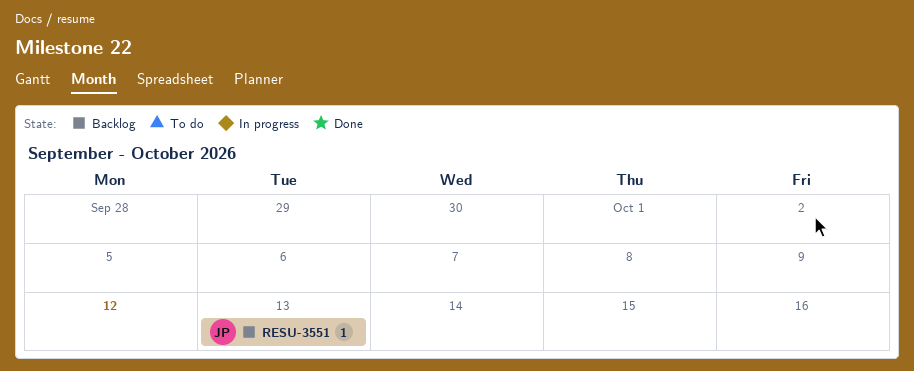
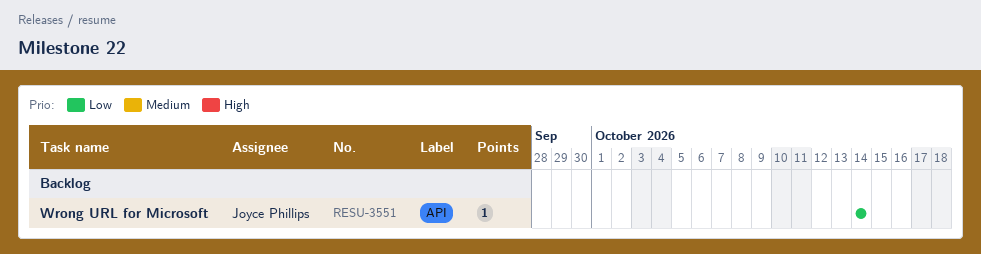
RESU-3551, start: Oct 13 -> Oct 14
RESU-3551, due: Oct 13 -> Oct 14

